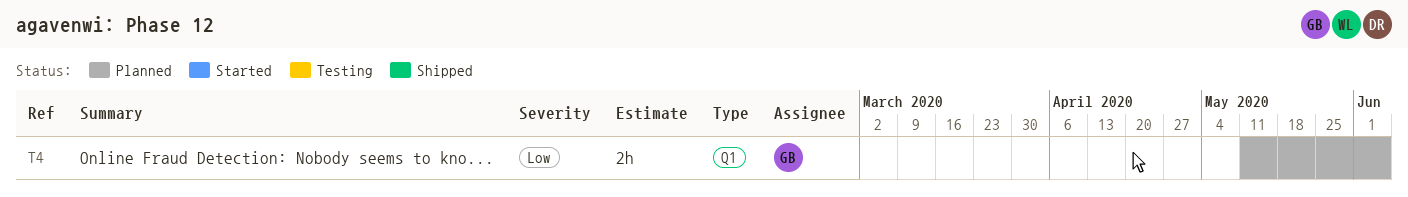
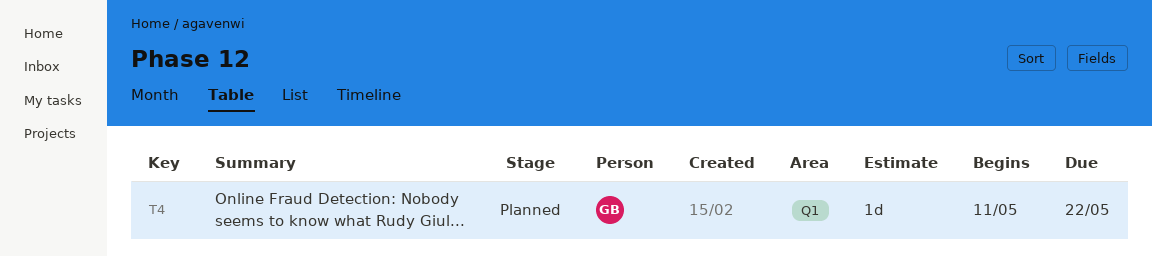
T4, estimate: 2h -> 1d
T4, due: Jun 5 -> May 22

